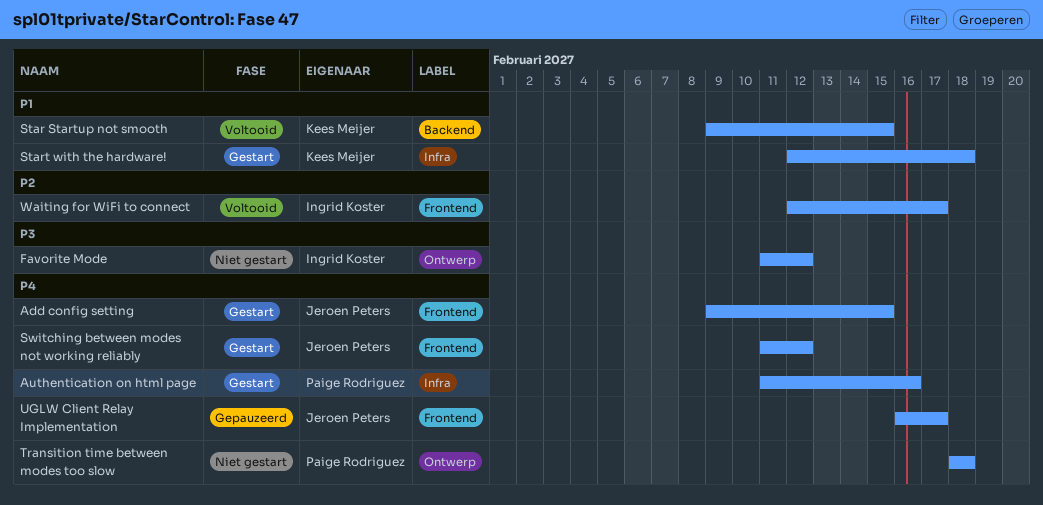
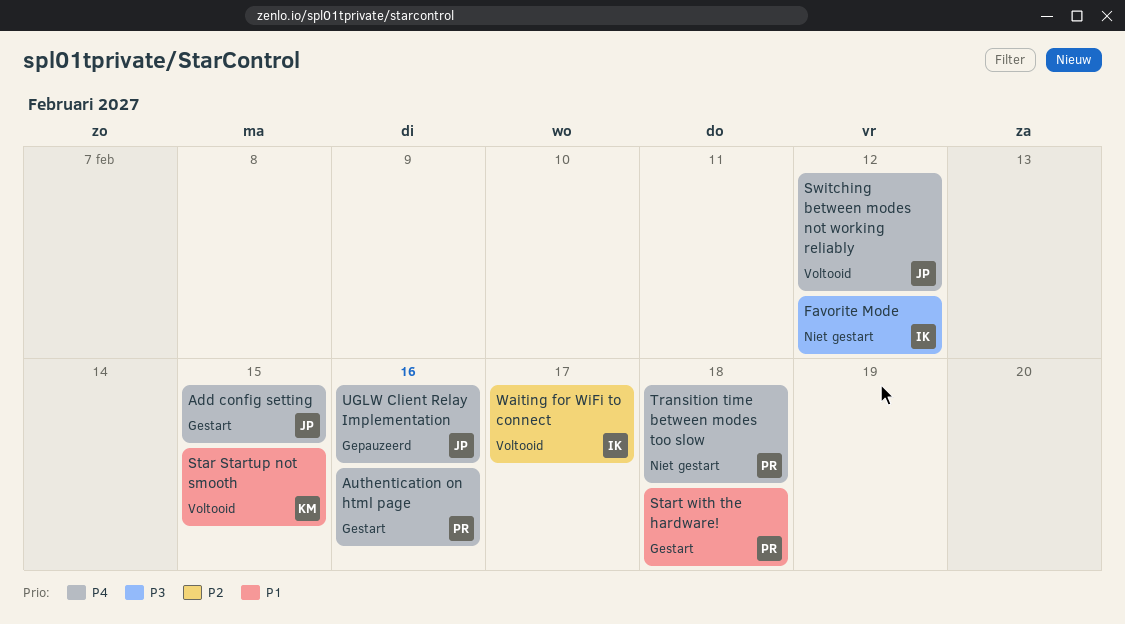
Start with the hardware!, owner: Kees Meijer -> Paige Rodriguez
Switching between modes not working reliably, status: Gestart -> Voltooid
UGLW Client Relay Implementation, due: Feb 17 -> Feb 16

